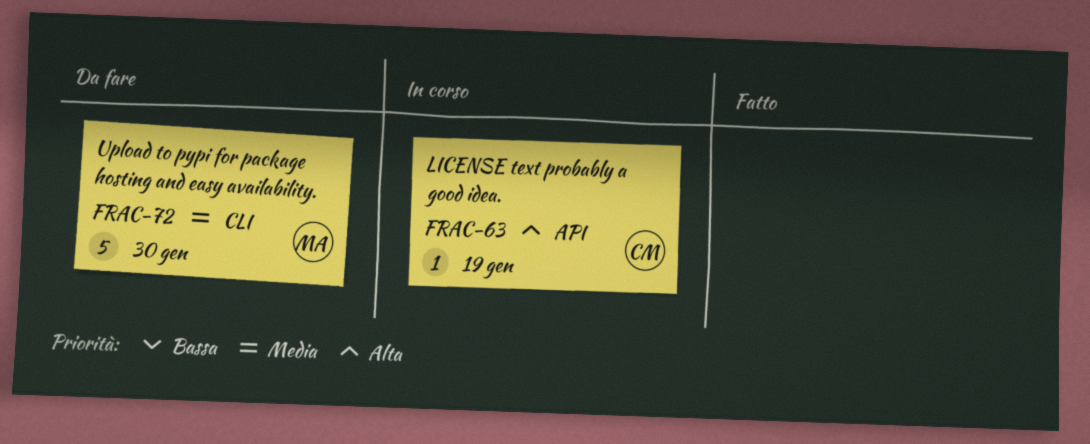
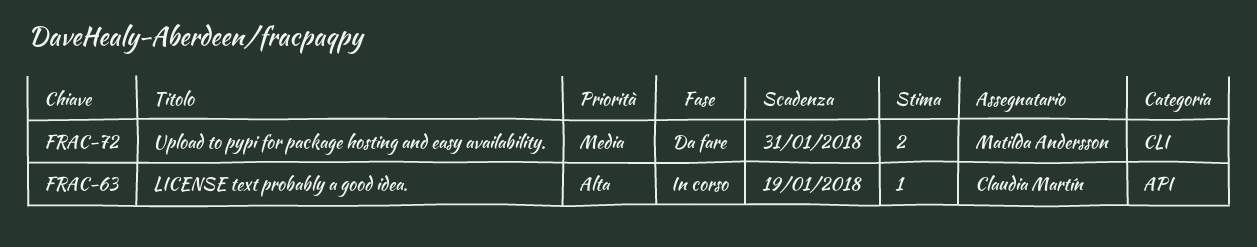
FRAC-72, estimate: 5 -> 2
FRAC-72, due: Jan 30 -> Jan 31

